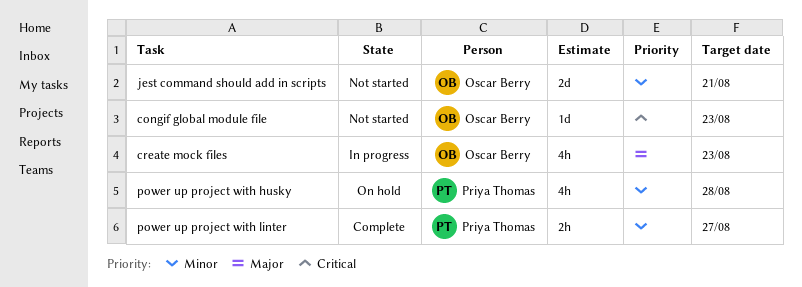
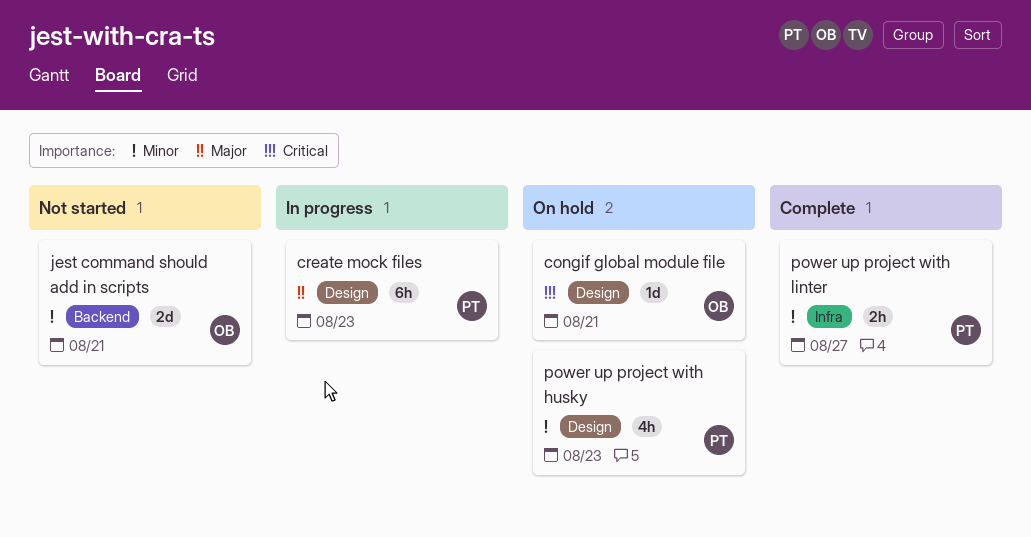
congif global module file, status: Not started -> On hold
congif global module file, due: Aug 23 -> Aug 21
create mock files, owner: Oscar Berry -> Priya Thomas
create mock files, estimate: 4h -> 6h
power up project with husky, due: Aug 28 -> Aug 23

